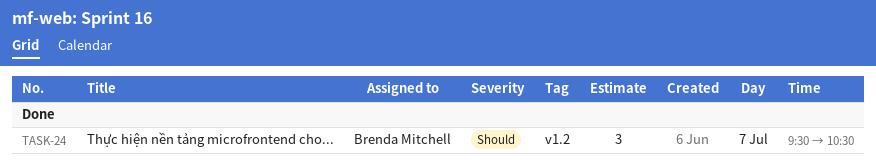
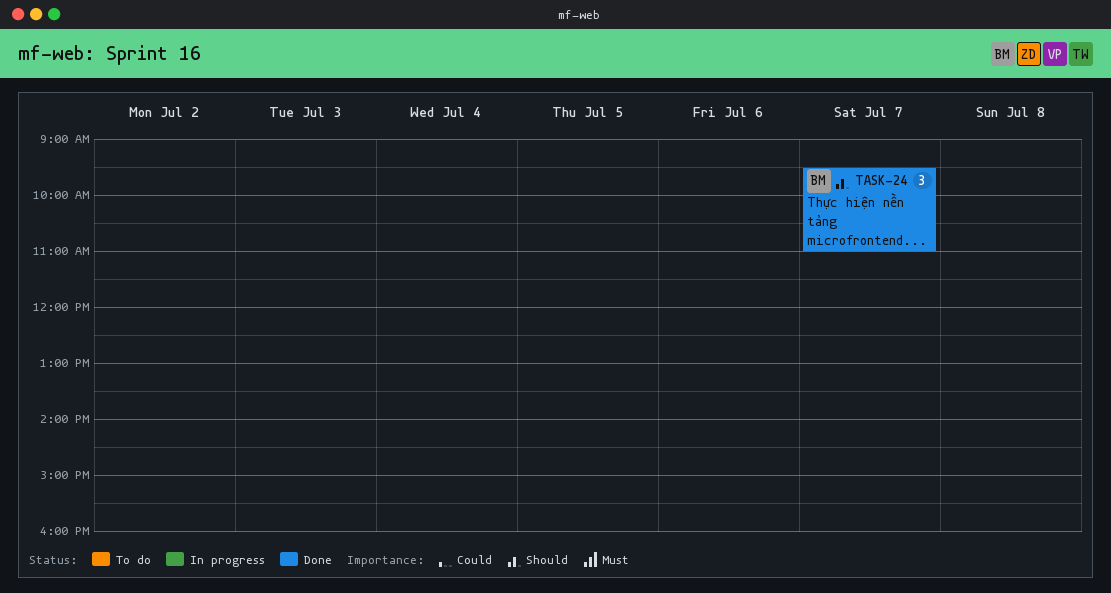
TASK-24, ends: 10:30 -> 11:00

